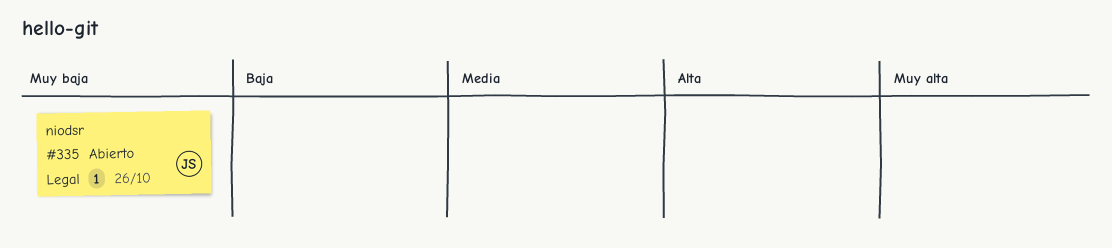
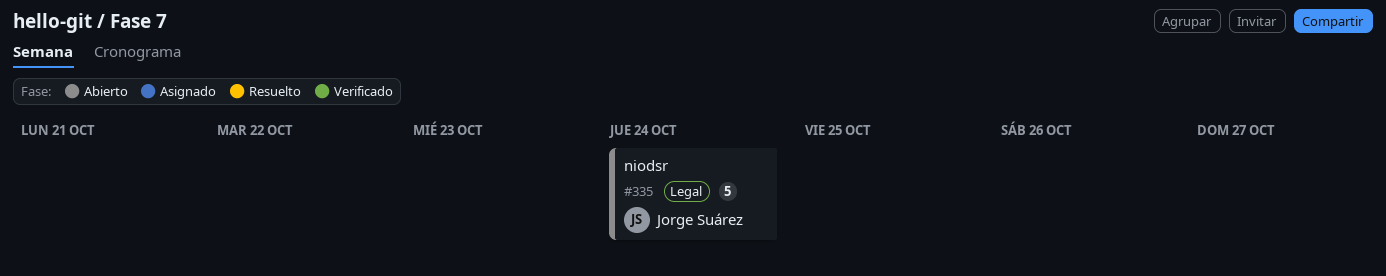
#335, estimate: 1 -> 5
#335, due: Oct 26 -> Oct 24

